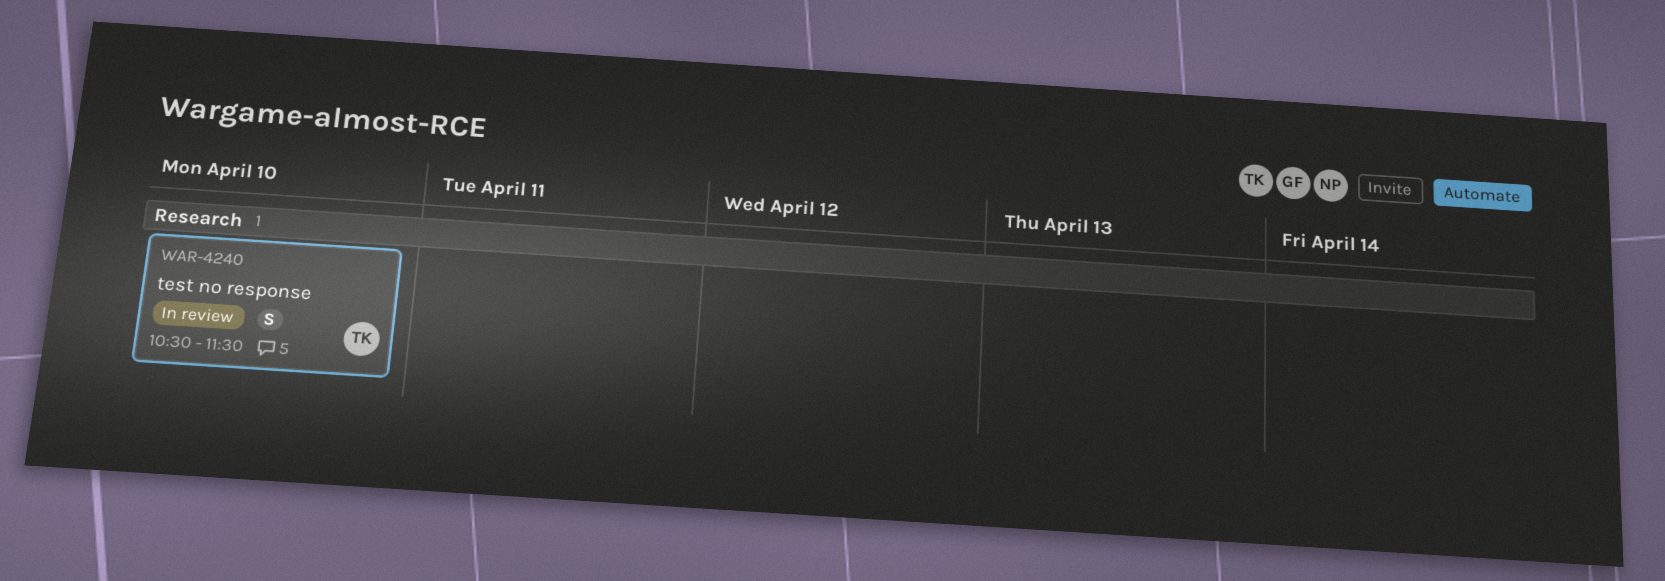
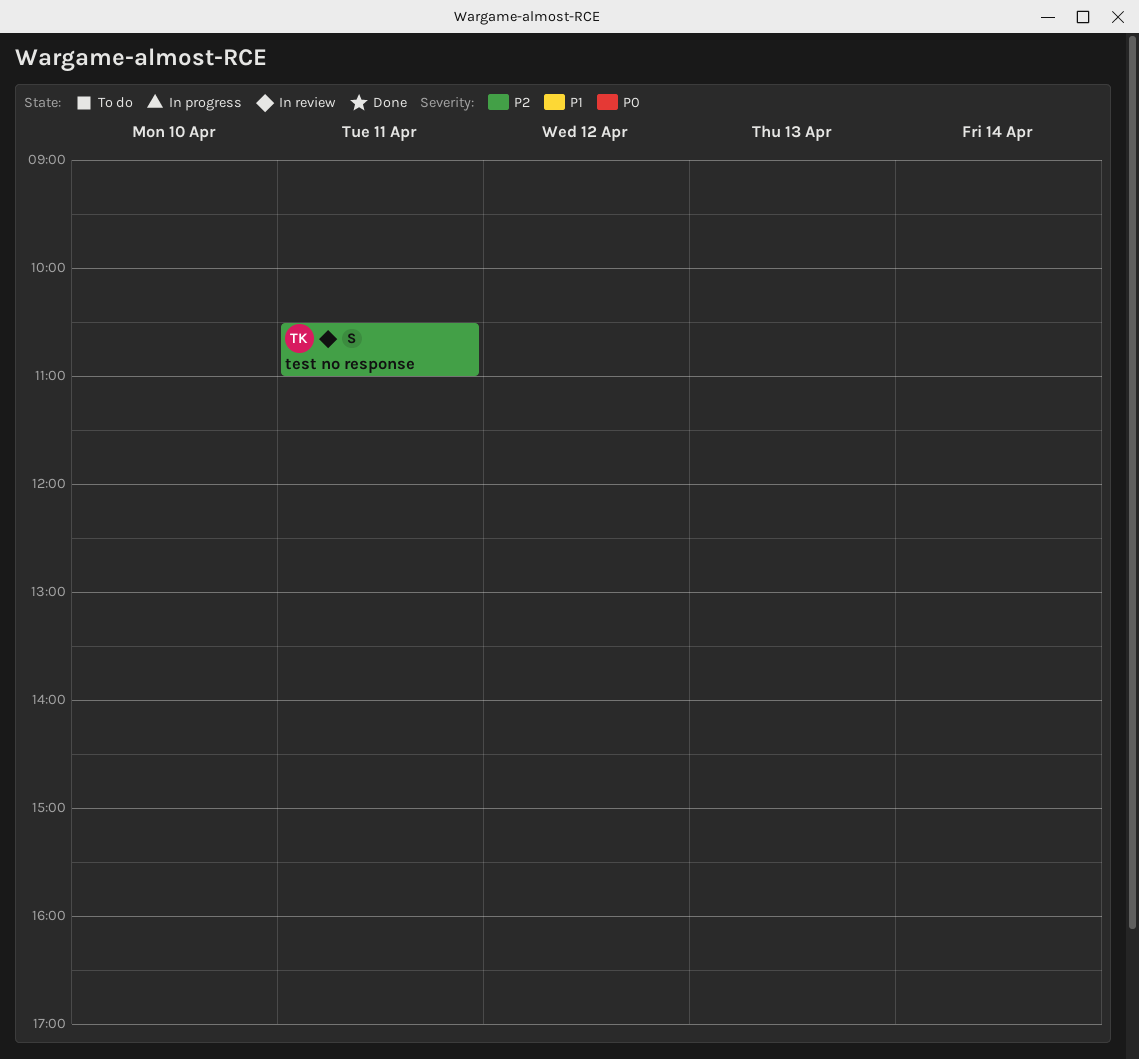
test no response, day: Apr 10 -> Apr 11
test no response, ends: 11:30 -> 11:00

